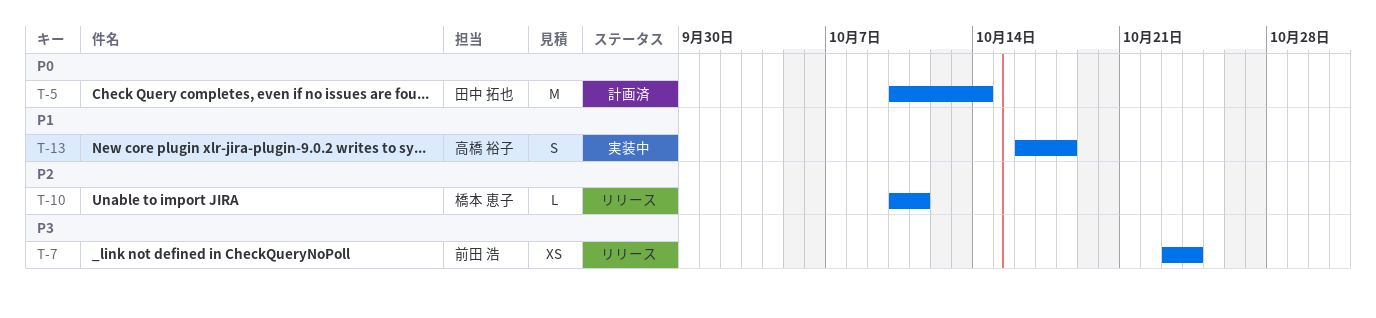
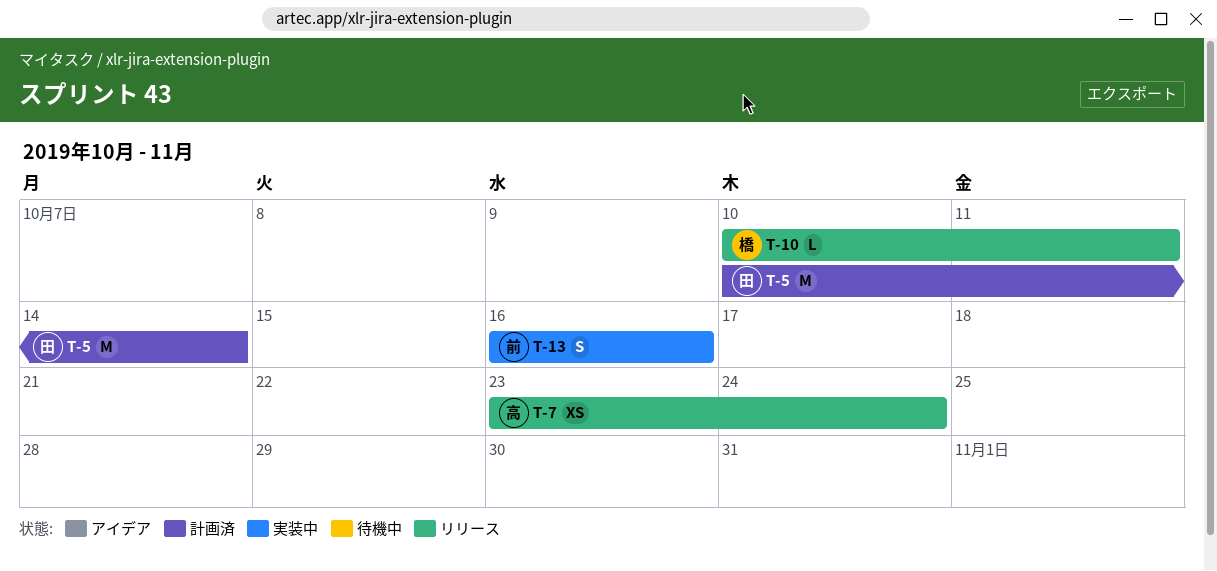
T-7, owner: 前田 浩 -> 高橋 裕子
T-13, owner: 高橋 裕子 -> 前田 浩
T-13, due: Oct 18 -> Oct 16

